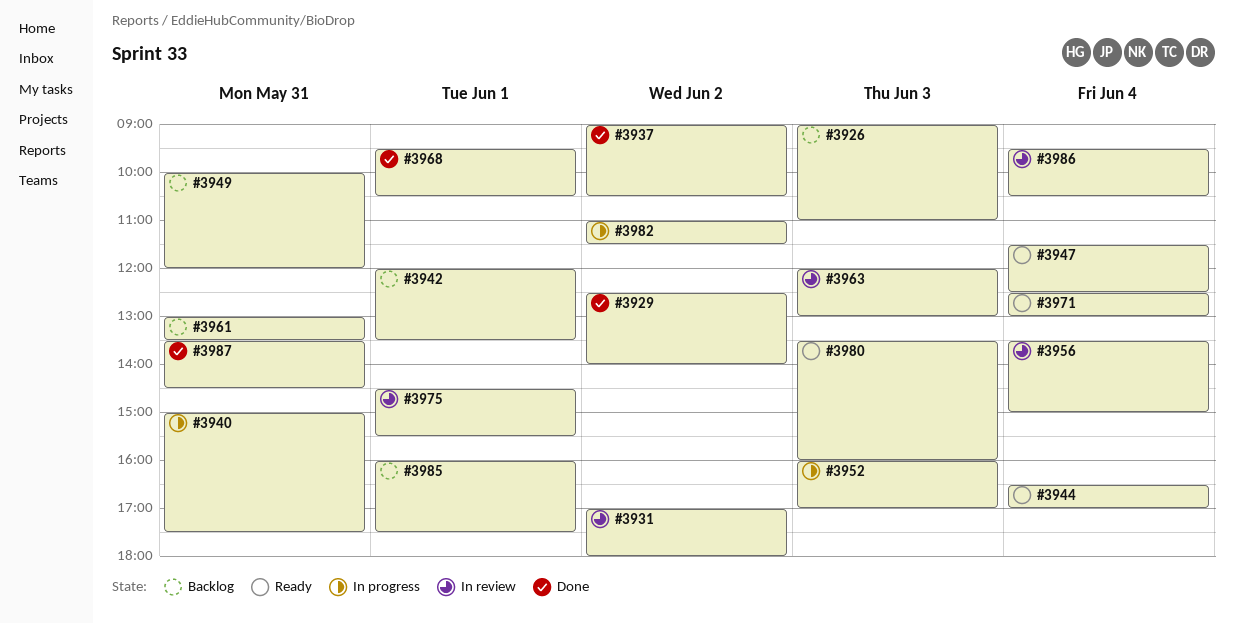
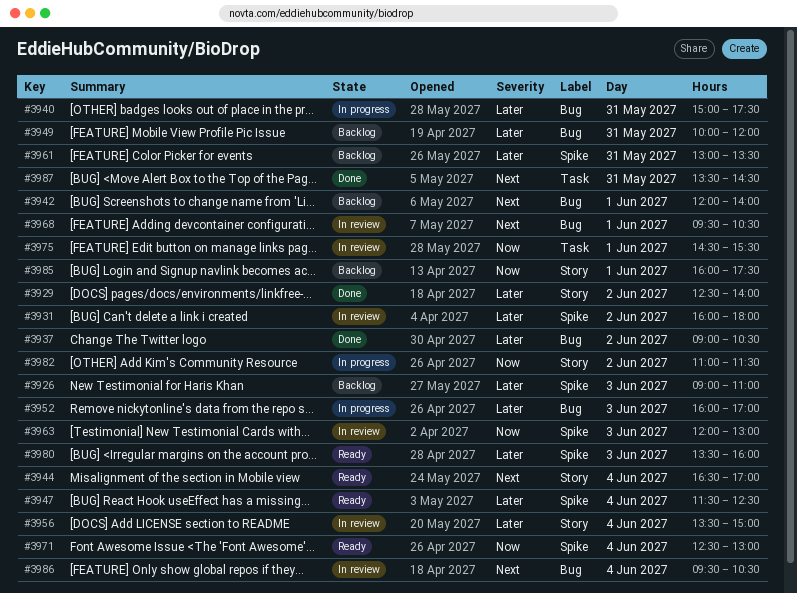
#3931, begins: 17:00 -> 16:00
#3942, ends: 13:30 -> 14:00
#3968, status: Done -> In review

